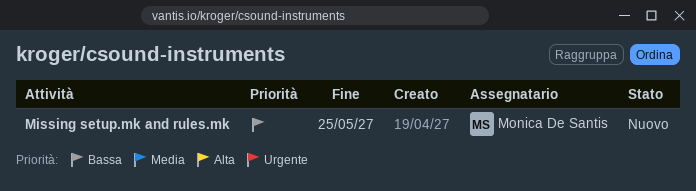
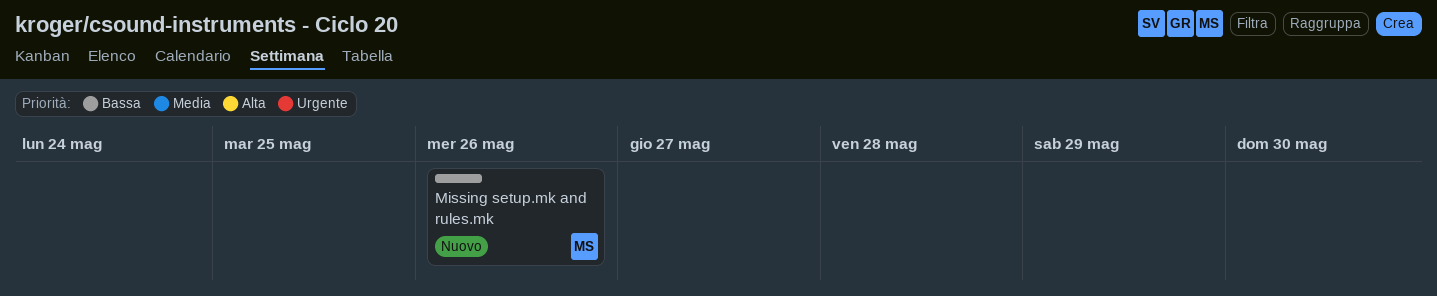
Missing setup.mk and rules.mk, due: May 25 -> May 26

